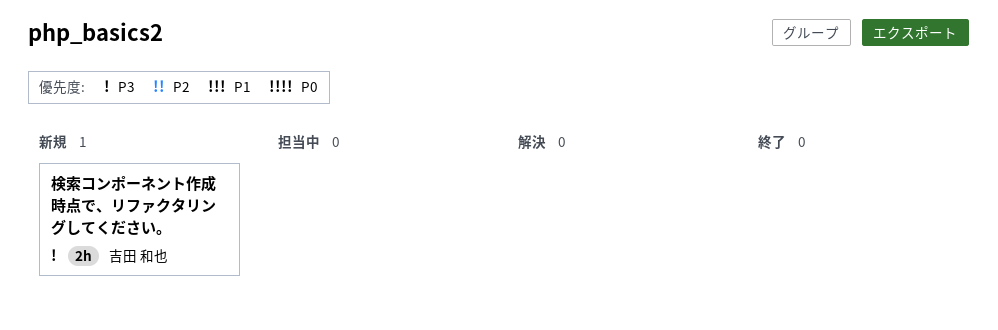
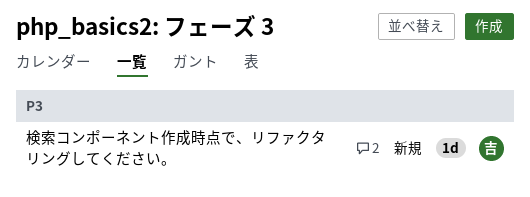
検索コンポーネント作成時点で、リファクタリングしてください。, estimate: 2h -> 1d

